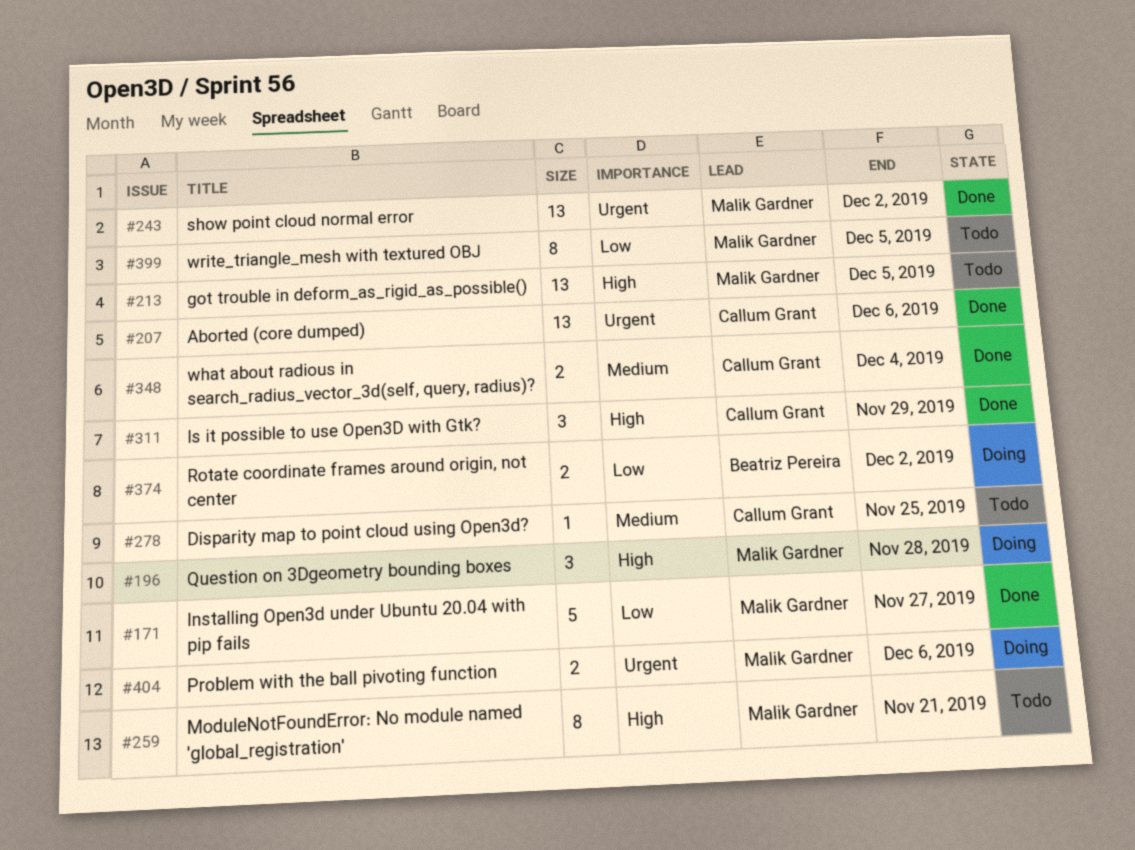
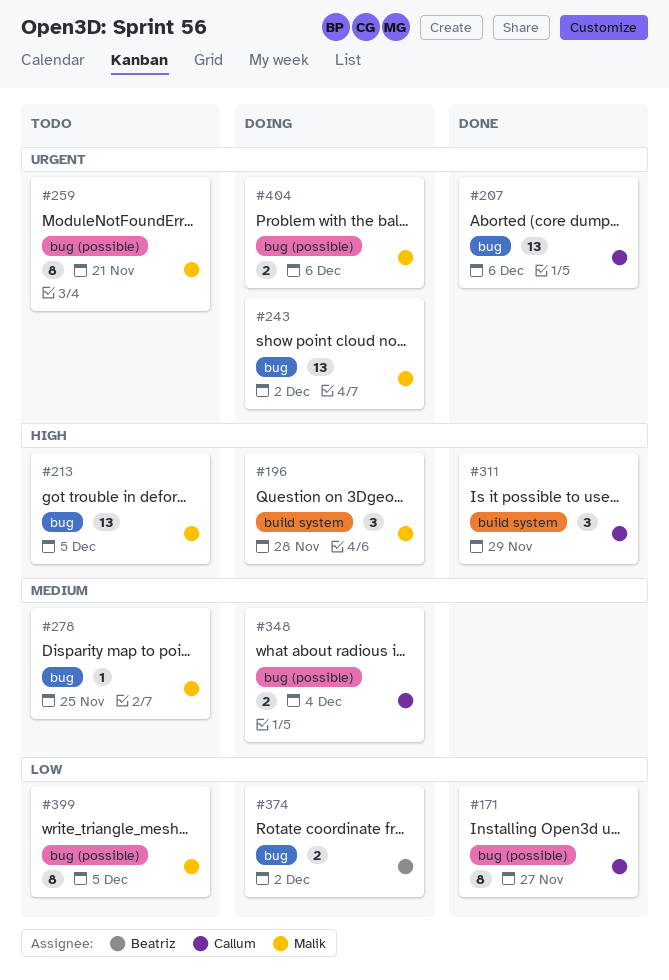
#171, owner: Malik Gardner -> Callum Grant
#171, estimate: 5 -> 8
#243, status: Done -> Doing
#259, priority: High -> Urgent
#278, owner: Callum Grant -> Malik Gardner
#348, status: Done -> Doing

